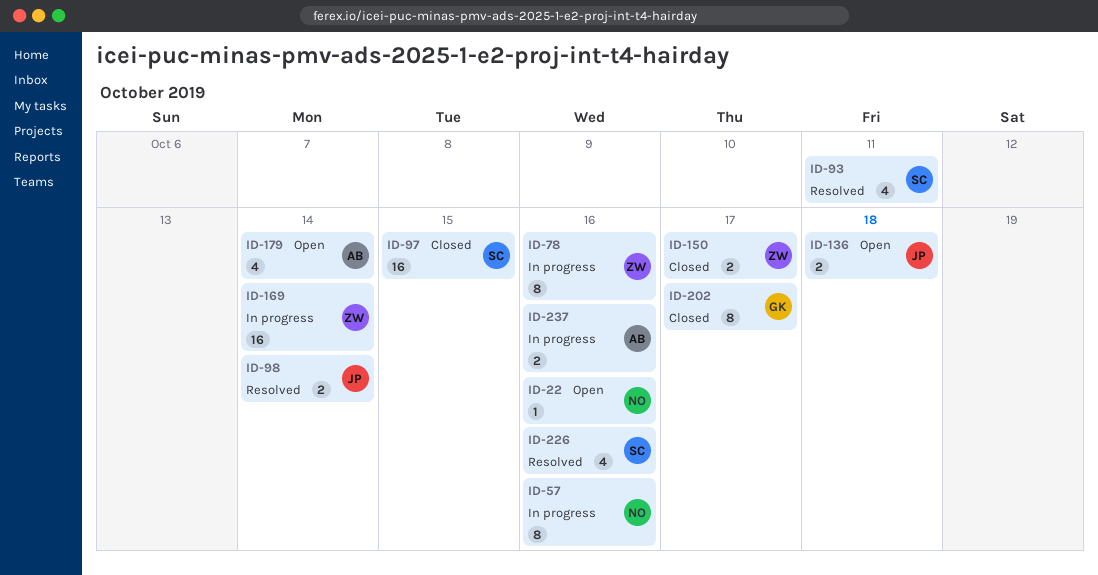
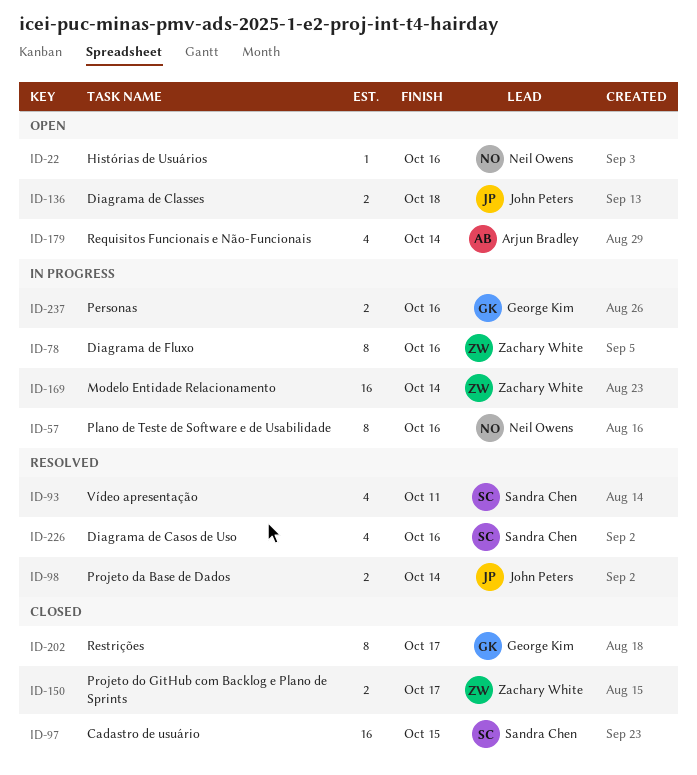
ID-237, owner: Arjun Bradley -> George Kim

